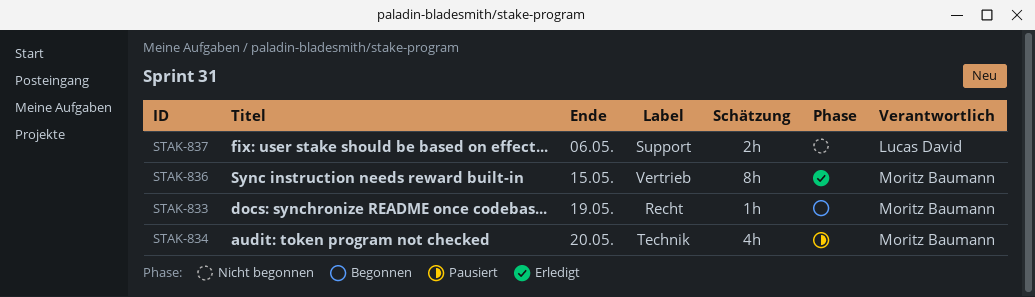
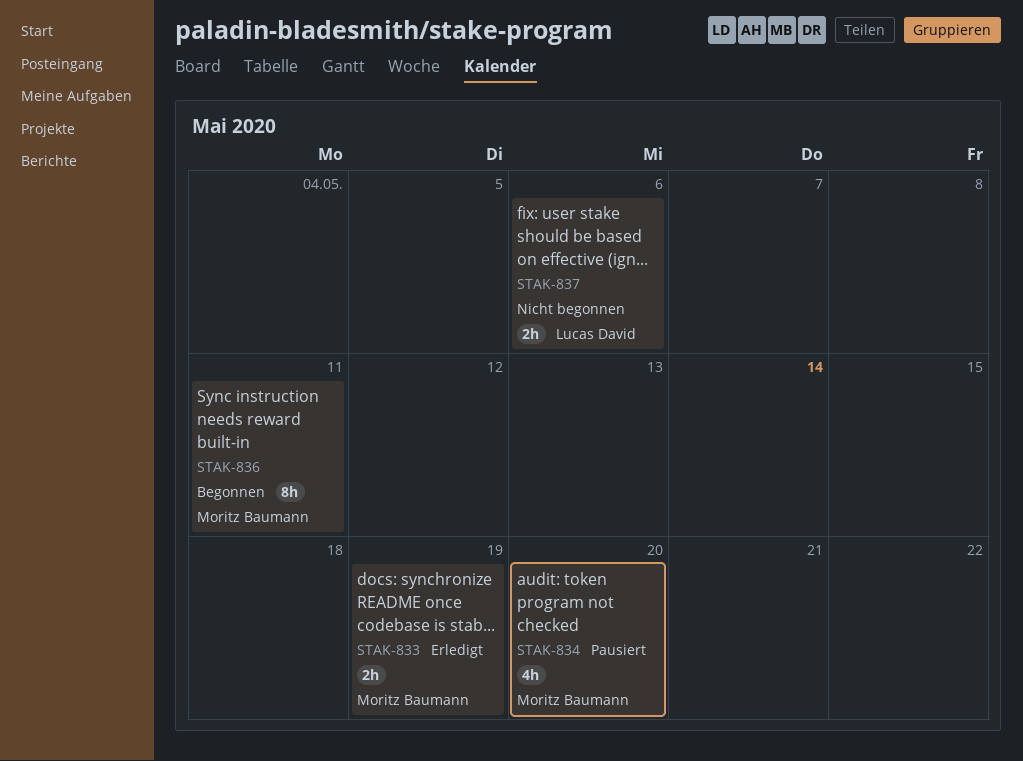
STAK-833, status: Begonnen -> Erledigt
STAK-833, estimate: 1h -> 2h
STAK-836, status: Erledigt -> Begonnen
STAK-836, due: May 15 -> May 11

